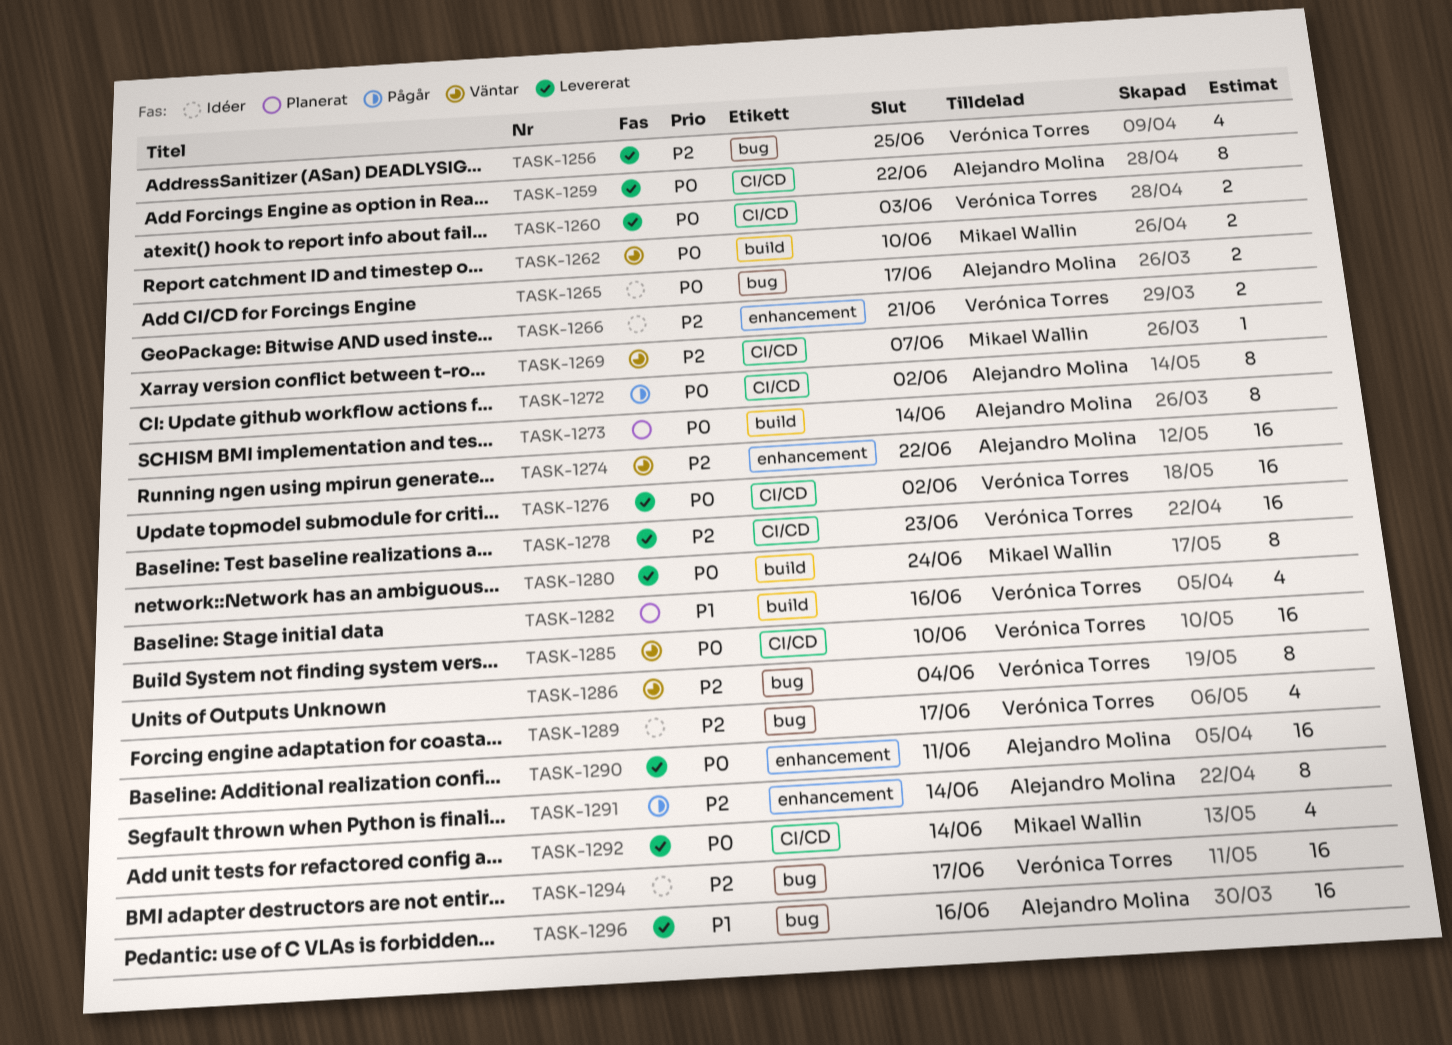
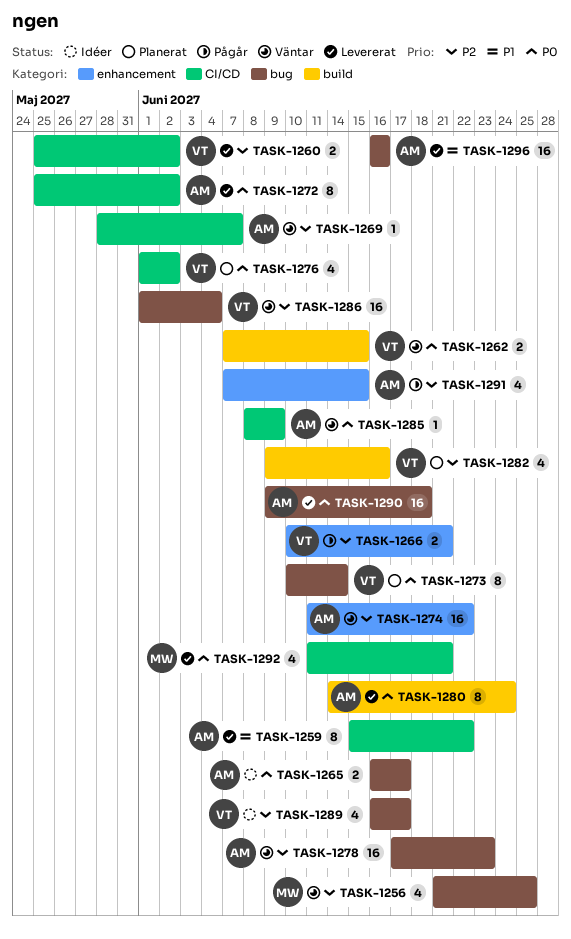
TASK-1256, status: Levererat -> Väntar
TASK-1256, owner: Verónica Torres -> Mikael Wallin
TASK-1259, priority: P0 -> P1
TASK-1260, priority: P0 -> P2
TASK-1260, due: Jun 3 -> Jun 2
TASK-1262, owner: Mikael Wallin -> Verónica Torres
TASK-1262, due: Jun 10 -> Jun 15
TASK-1266, status: Idéer -> Pågår
TASK-1269, owner: Mikael Wallin -> Alejandro Molina
TASK-1272, status: Pågår -> Levererat
TASK-1273, owner: Alejandro Molina -> Verónica Torres
TASK-1273, label: build -> bug
TASK-1276, status: Levererat -> Planerat
TASK-1276, estimate: 16 -> 4
TASK-1278, status: Levererat -> Väntar
TASK-1278, owner: Verónica Torres -> Alejandro Molina
TASK-1278, label: CI/CD -> bug
TASK-1280, owner: Mikael Wallin -> Alejandro Molina
TASK-1282, priority: P1 -> P2
TASK-1285, owner: Verónica Torres -> Alejandro Molina
TASK-1285, estimate: 16 -> 1
TASK-1285, due: Jun 10 -> Jun 9
TASK-1286, estimate: 8 -> 16
TASK-1290, label: enhancement -> bug
TASK-1290, due: Jun 11 -> Jun 18
TASK-1291, estimate: 8 -> 4
TASK-1291, due: Jun 14 -> Jun 15
TASK-1292, due: Jun 14 -> Jun 21
TASK-1294: present -> none

